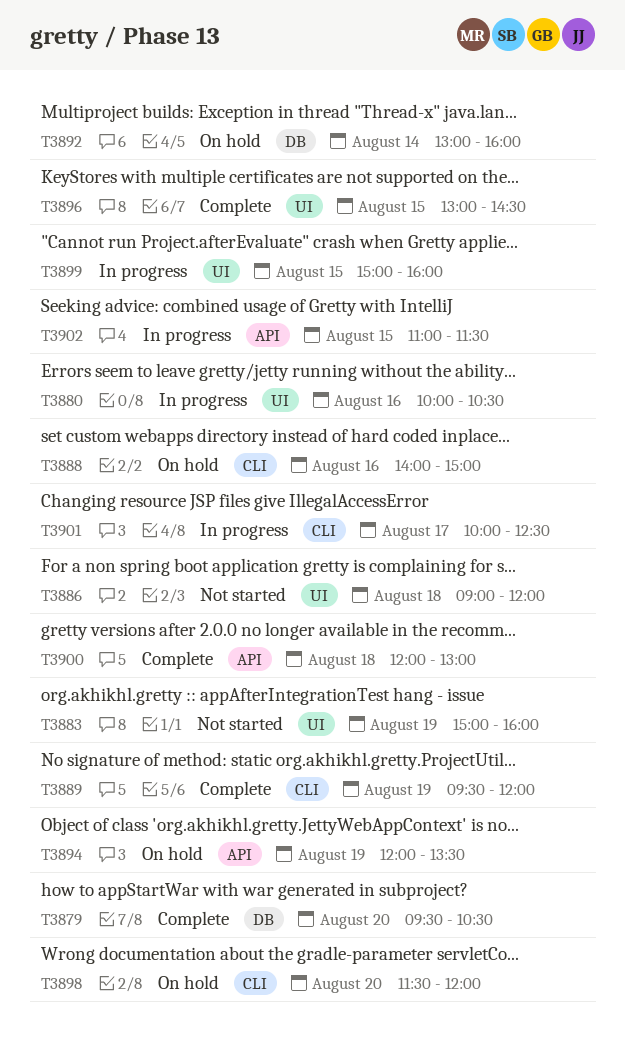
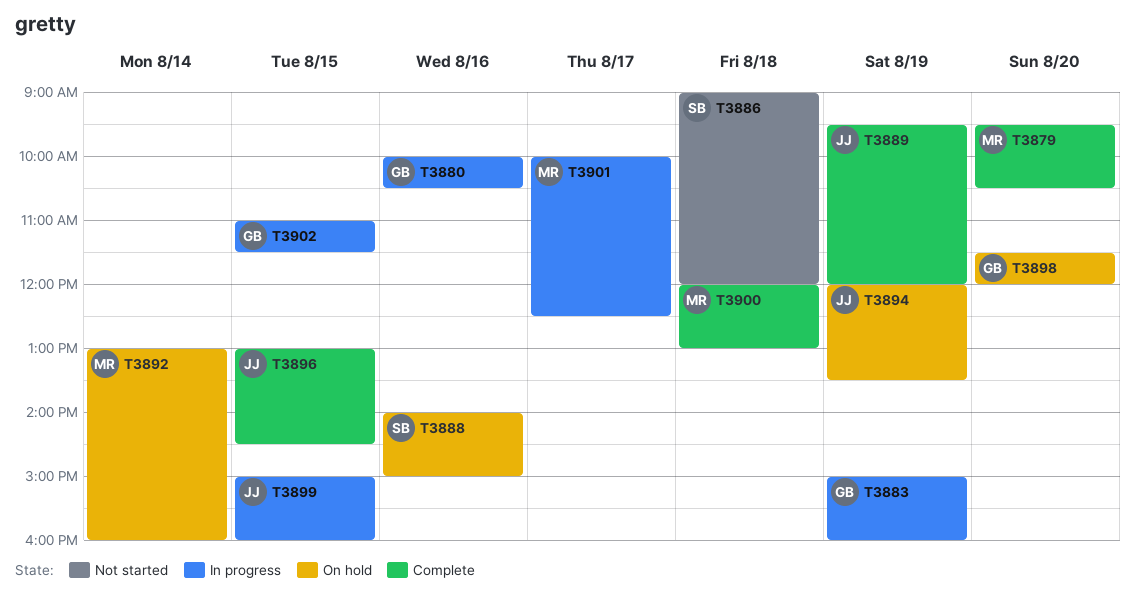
T3883, status: Not started -> In progress

